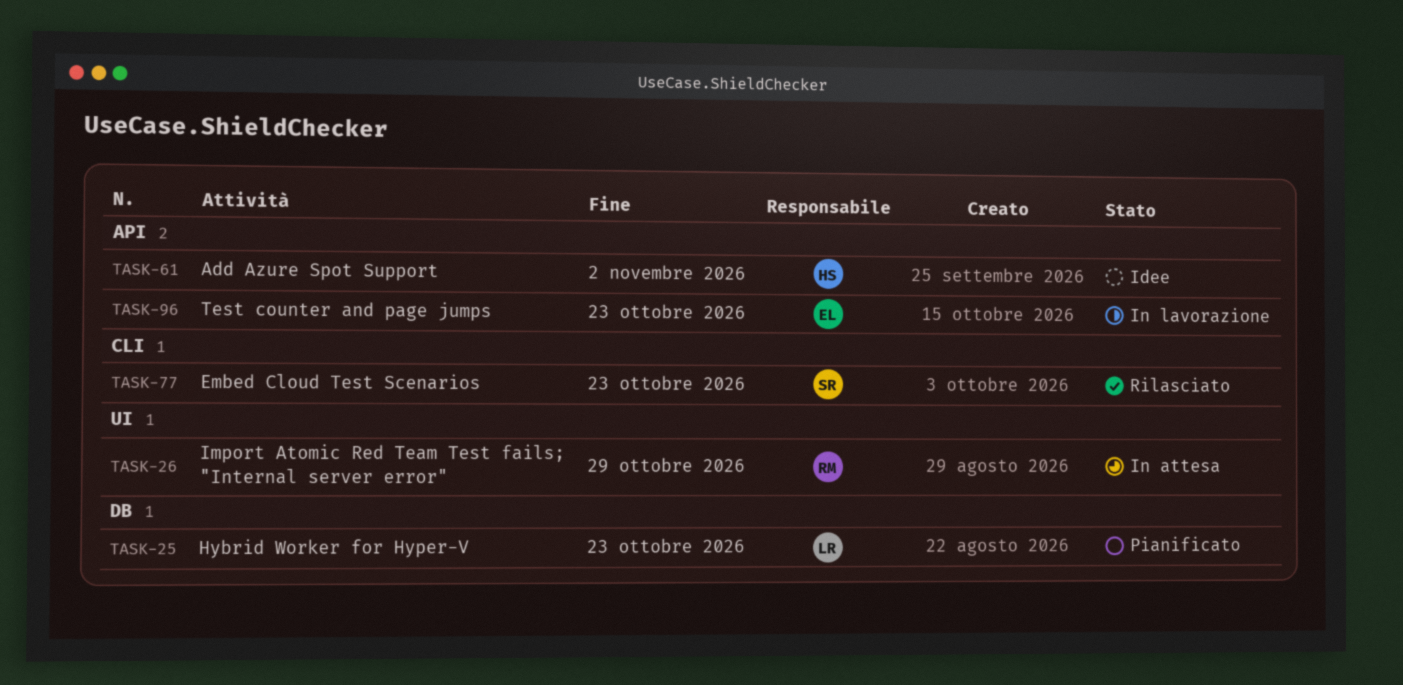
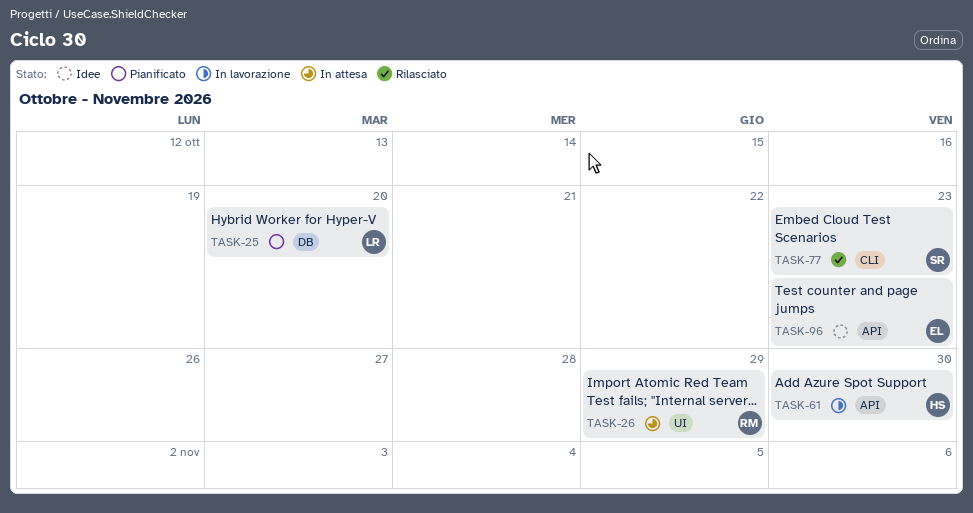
TASK-25, due: Oct 23 -> Oct 20
TASK-61, status: Idee -> In lavorazione
TASK-61, due: Nov 2 -> Oct 30
TASK-96, status: In lavorazione -> Idee

